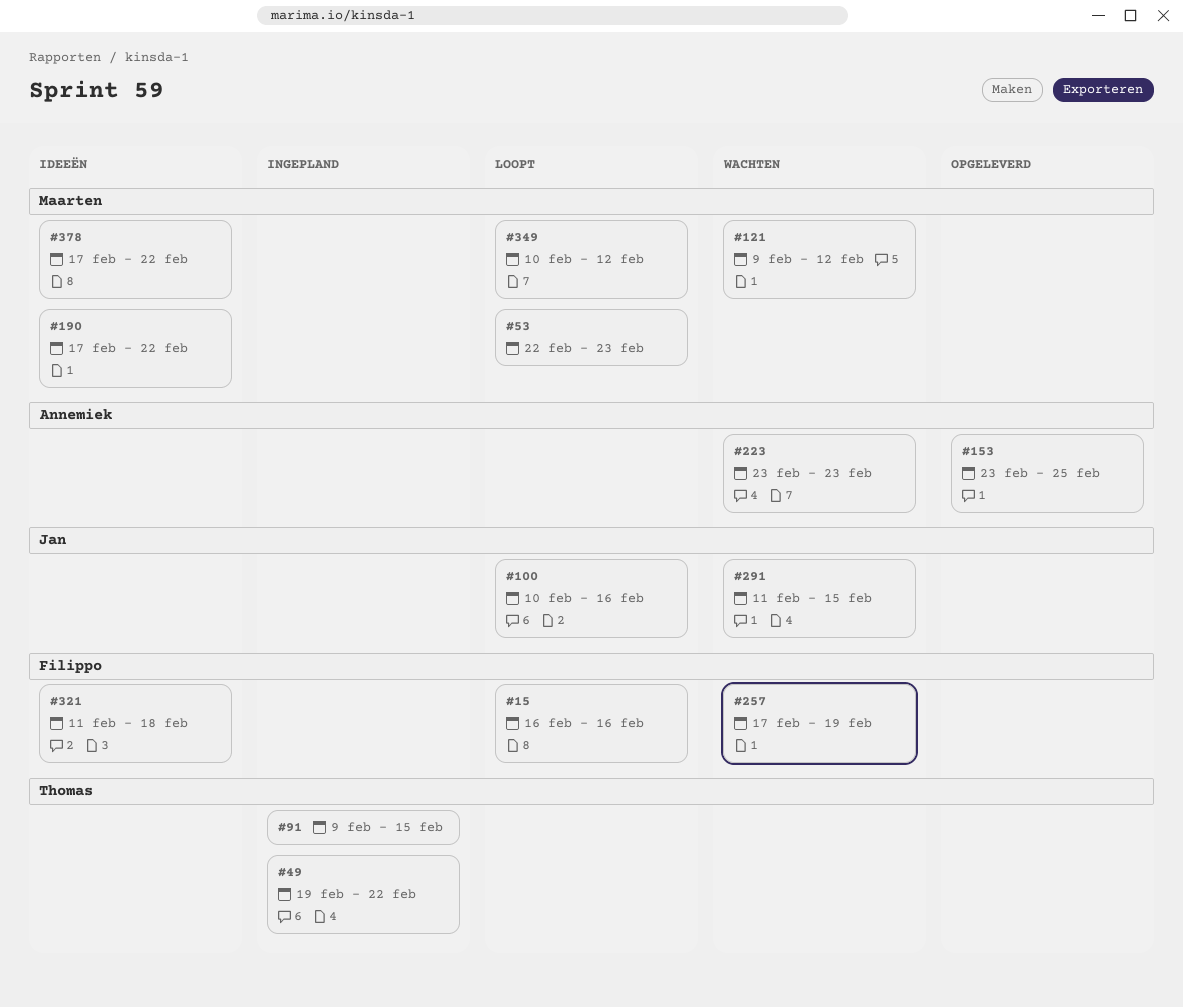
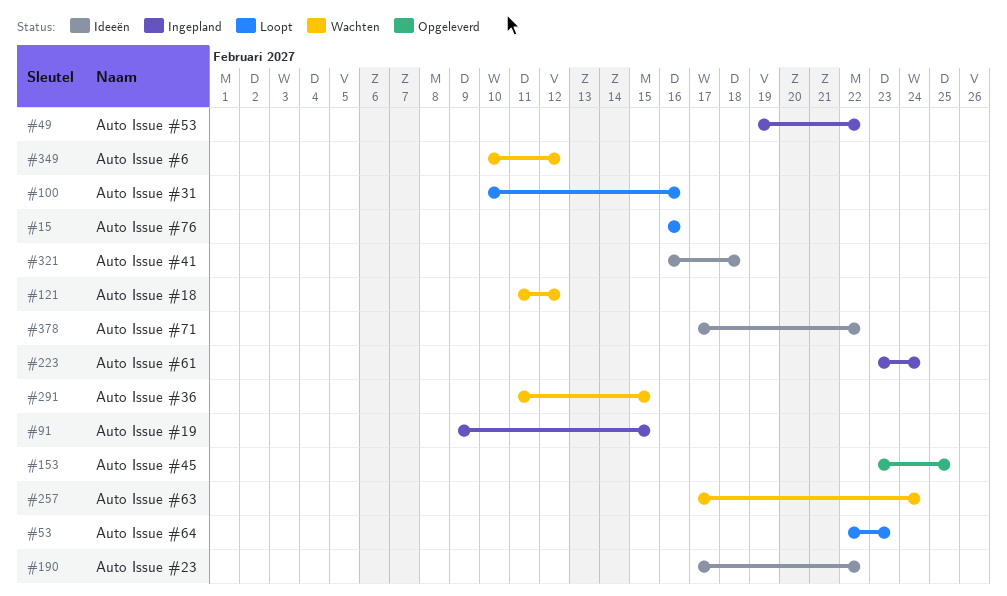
#121, start: Feb 9 -> Feb 11
#223, status: Wachten -> Ingepland
#223, due: Feb 23 -> Feb 24
#257, due: Feb 19 -> Feb 24
#321, start: Feb 11 -> Feb 16
#349, status: Loopt -> Wachten

